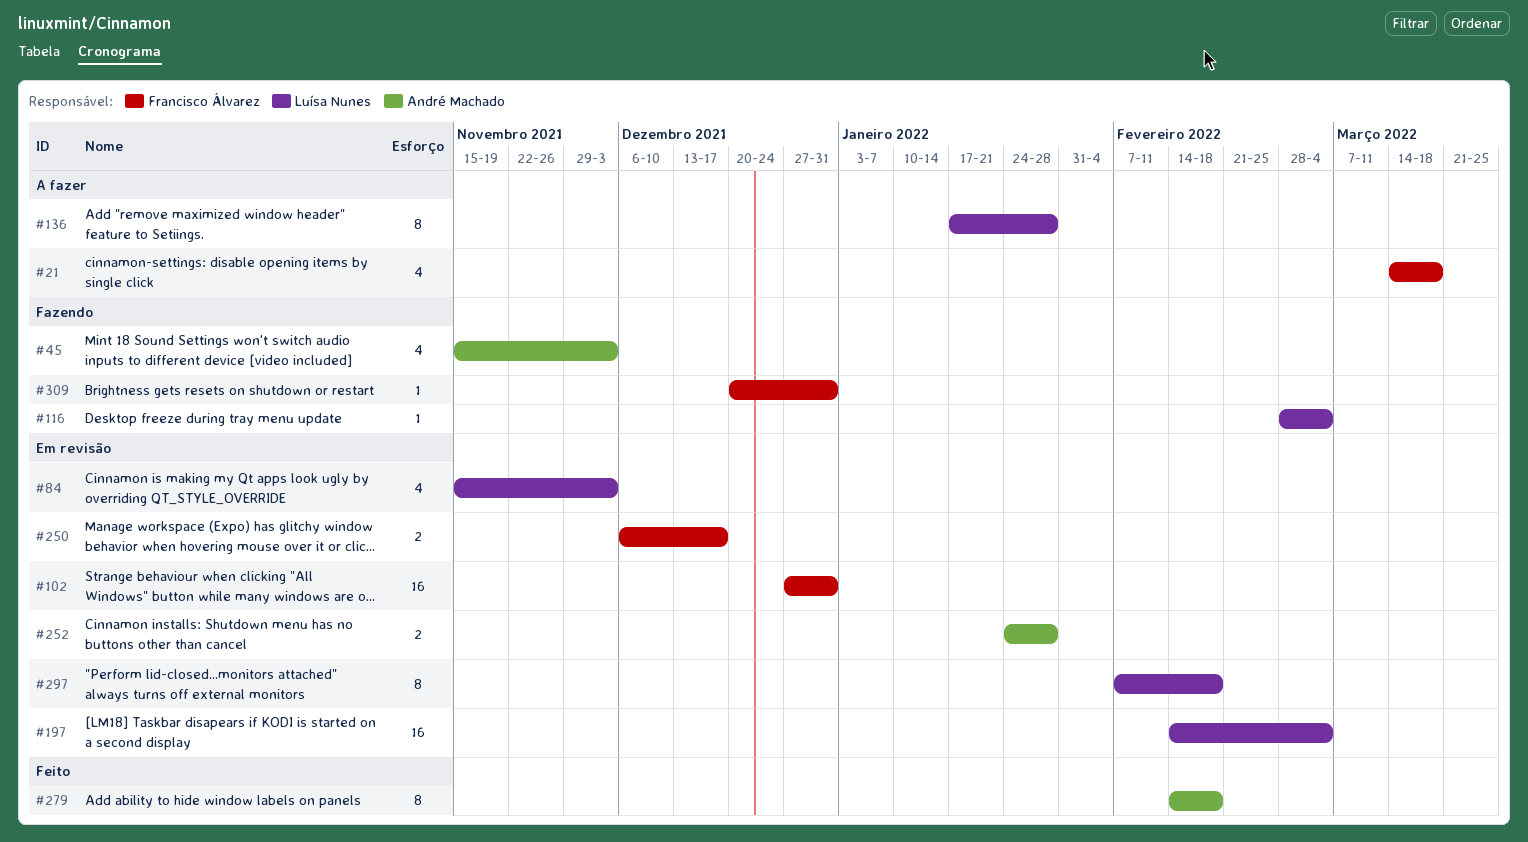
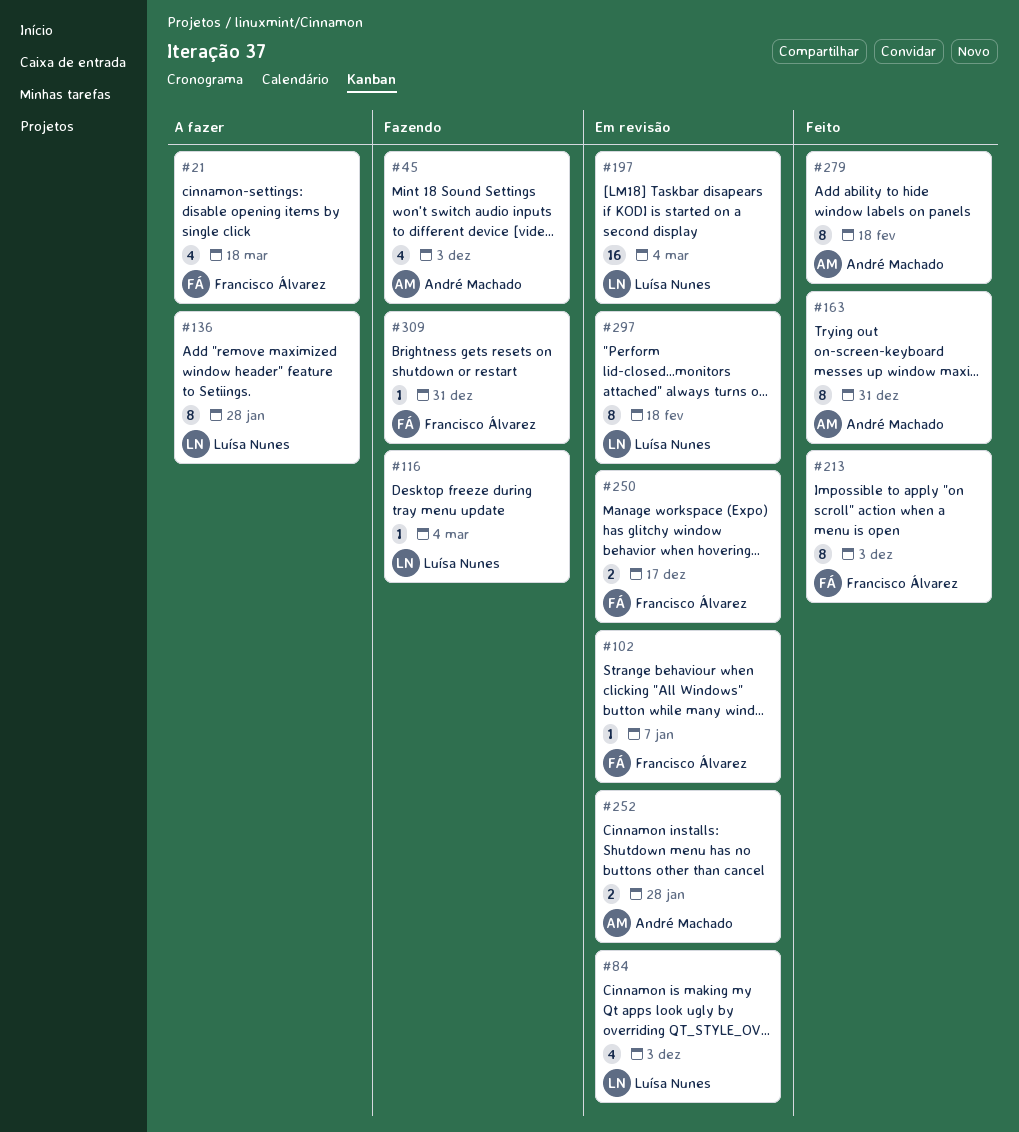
#102, estimate: 16 -> 1
#102, due: Dec 31 -> Jan 7
#163: none -> present
#213: none -> present

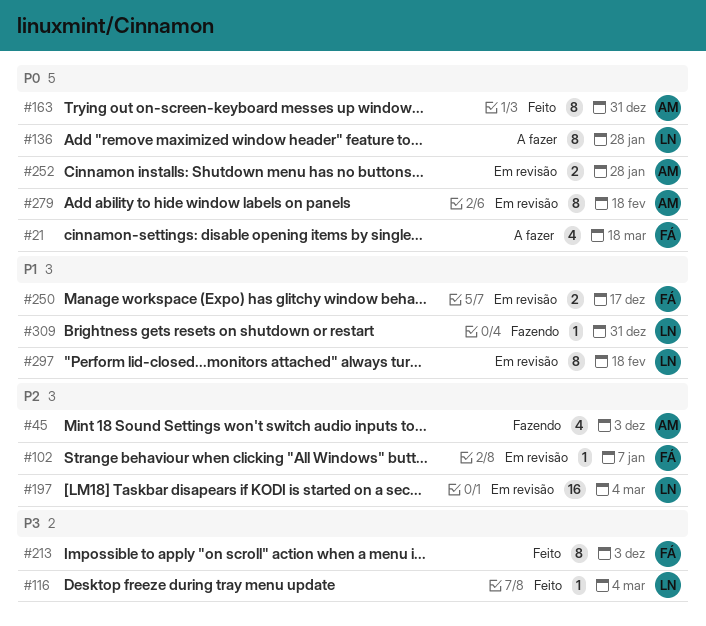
#84: present -> none
#116, status: Fazendo -> Feito
#279, status: Feito -> Em revisão
#309, owner: Francisco Álvarez -> Luísa Nunes

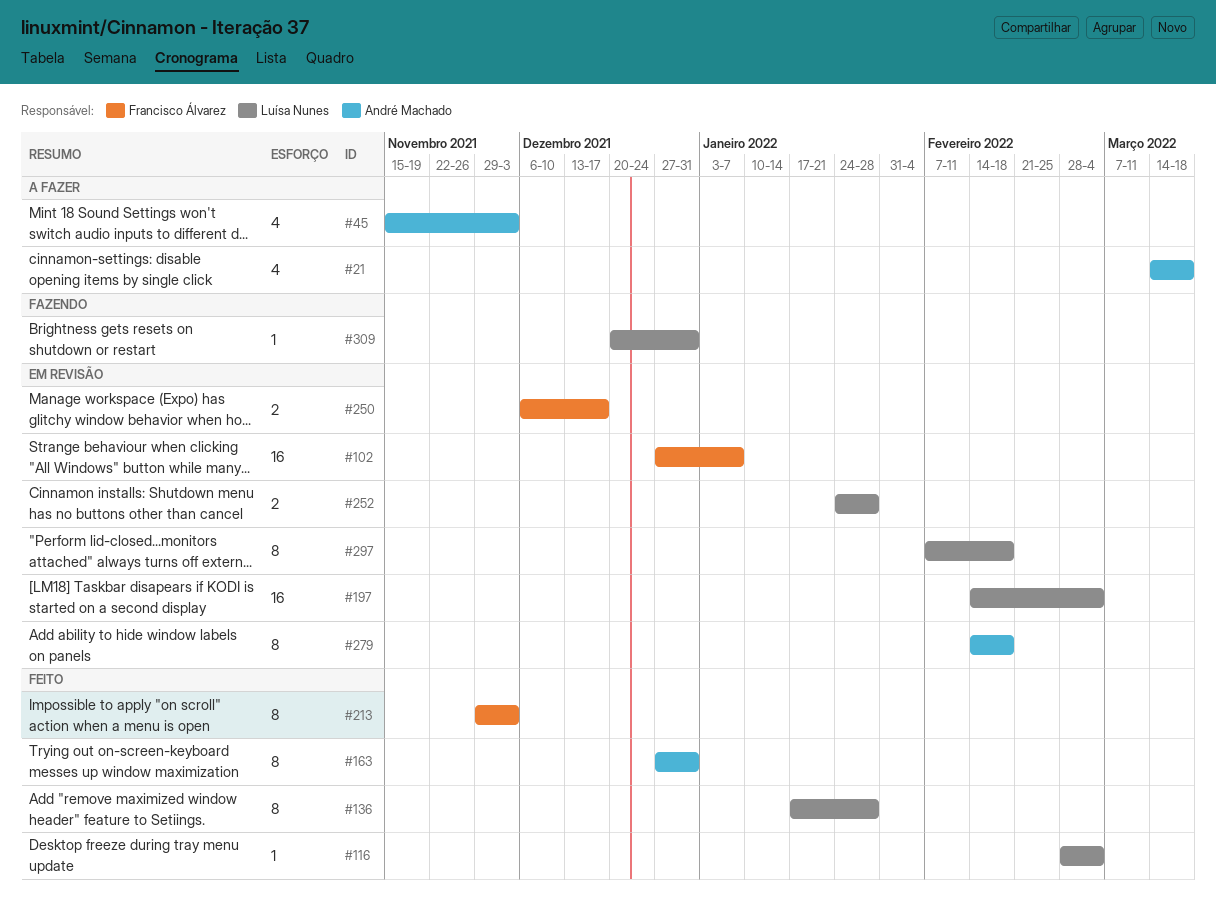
#21, owner: Francisco Álvarez -> André Machado
#45, status: Fazendo -> A fazer
#102, estimate: 1 -> 16
#136, status: A fazer -> Feito
#252, owner: André Machado -> Luísa Nunes

